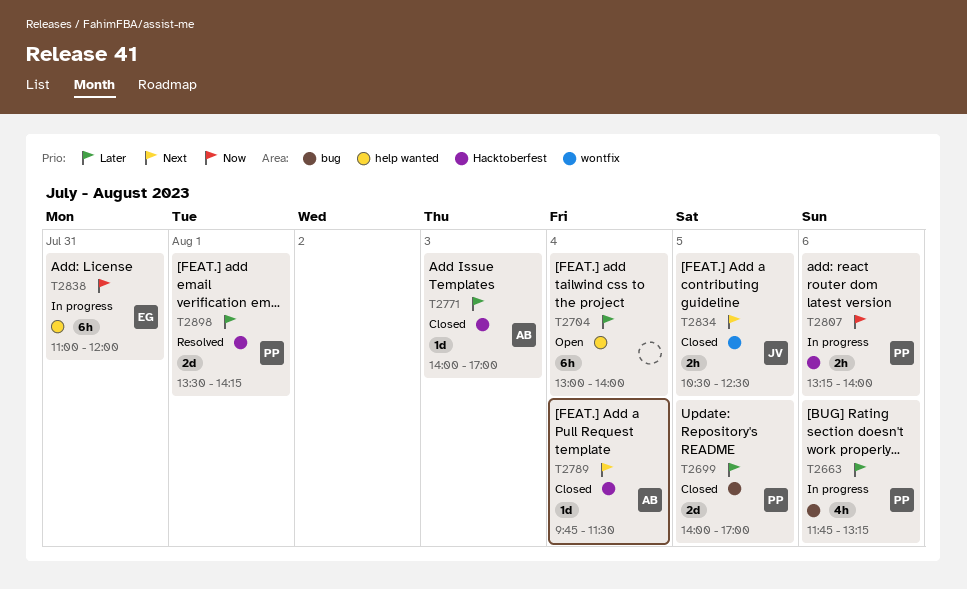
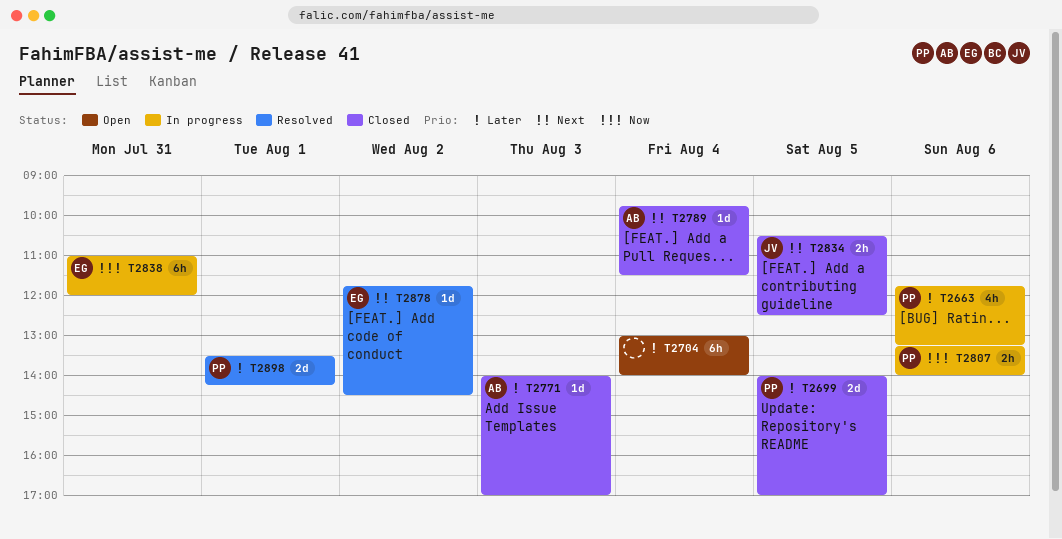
T2878: none -> present

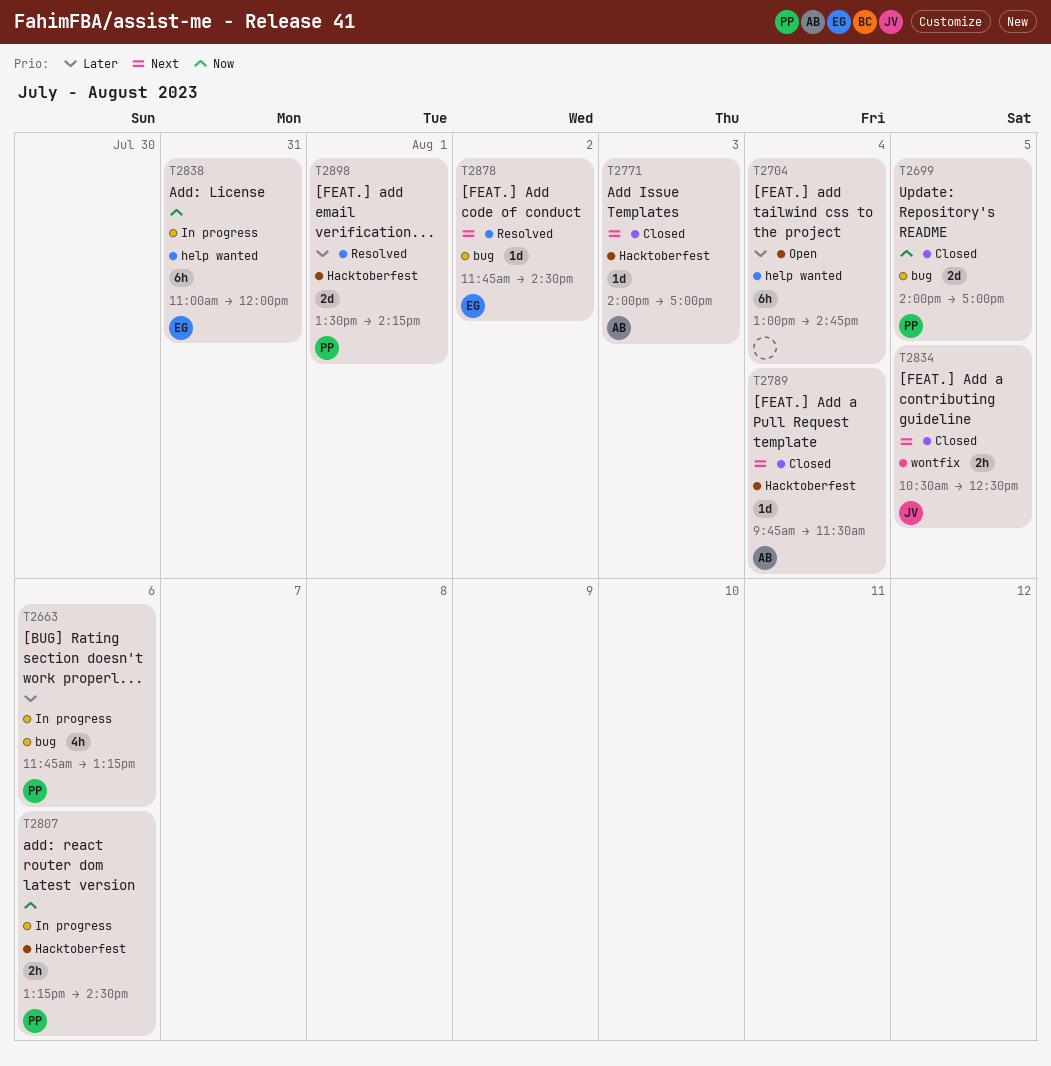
T2699, priority: Later -> Now
T2704, ends: 14:00 -> 14:45
T2771, priority: Later -> Next
T2807, ends: 14:00 -> 14:30

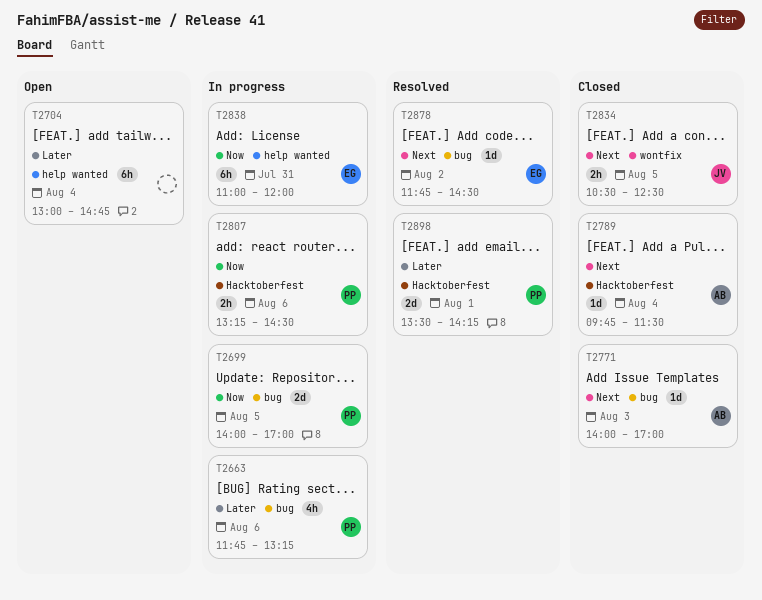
T2699, status: Closed -> In progress
T2771, label: Hacktoberfest -> bug

